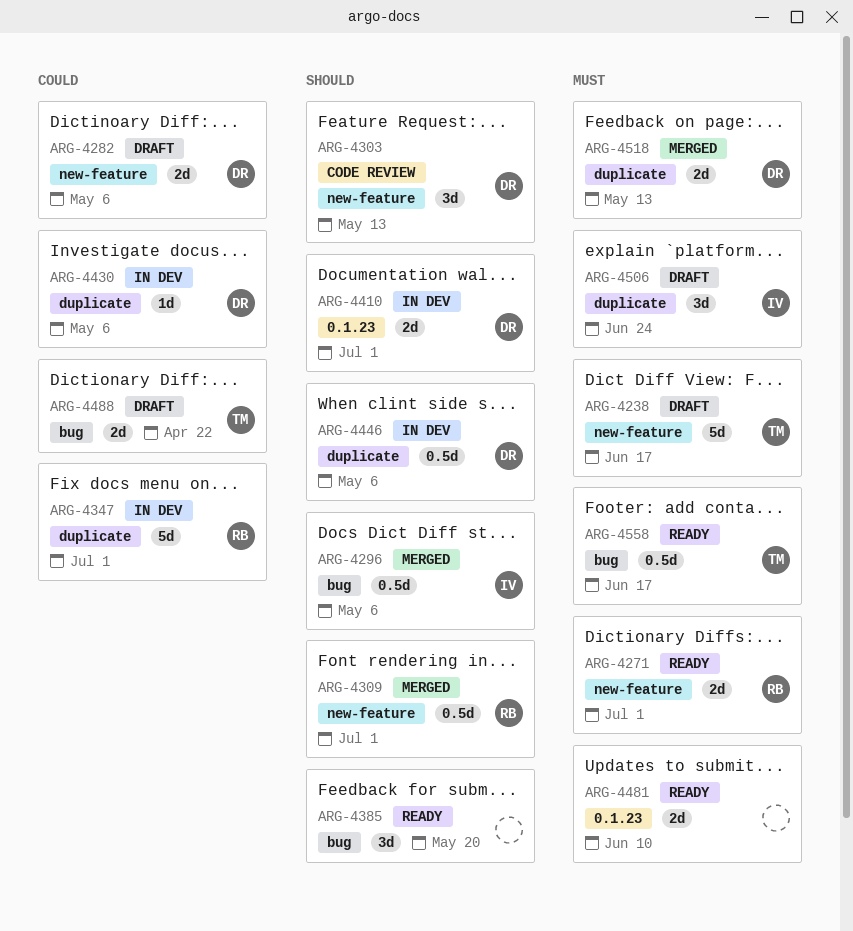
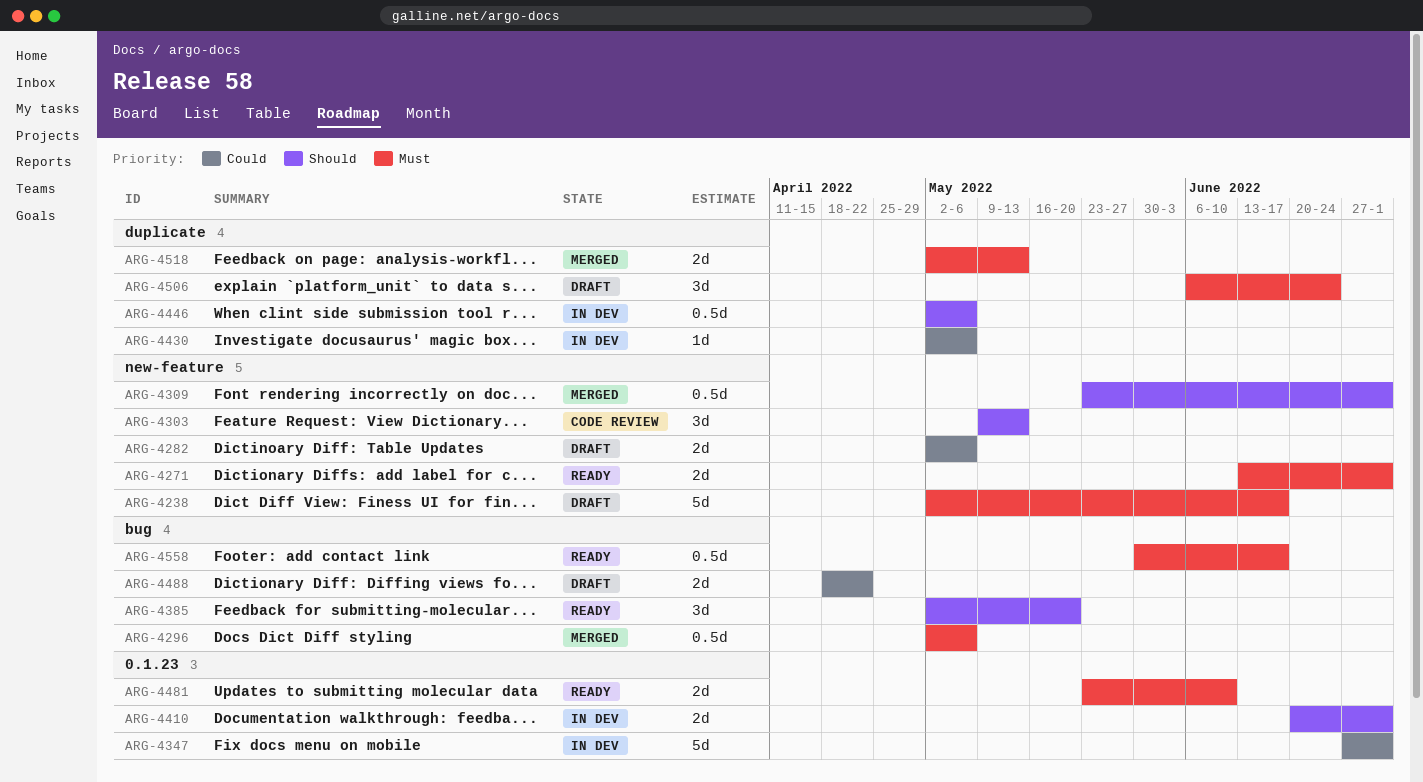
ARG-4296, priority: Should -> Must
ARG-4347, label: duplicate -> 0.1.23

